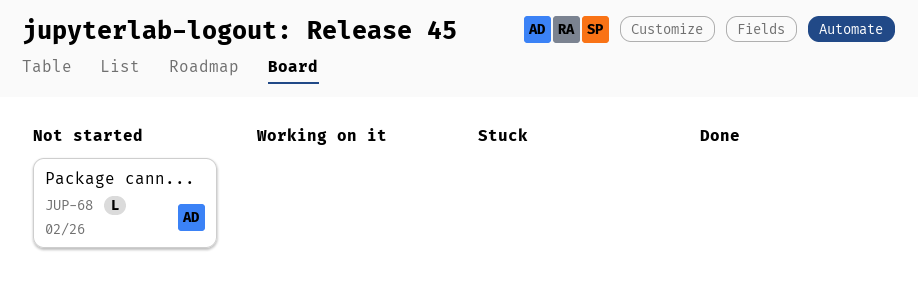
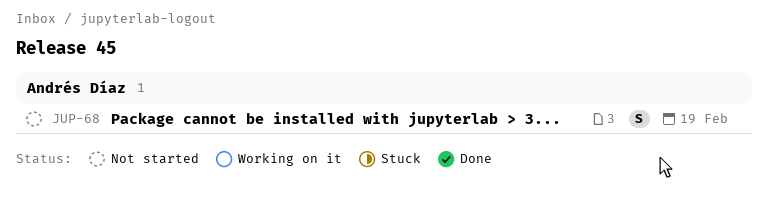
JUP-68, estimate: L -> S
JUP-68, due: Feb 26 -> Feb 19

